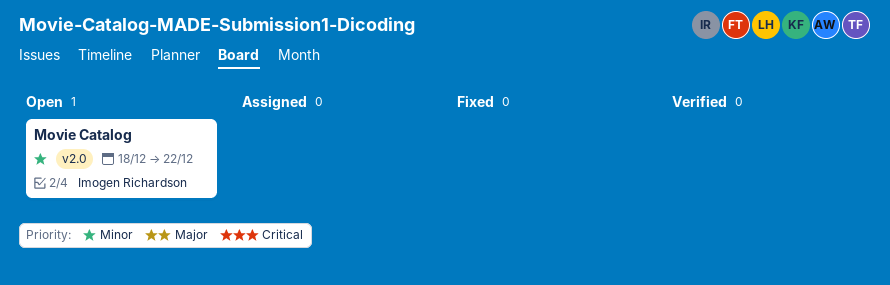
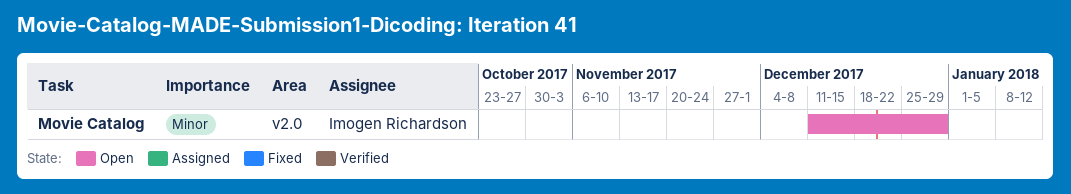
Movie Catalog, start: Dec 18 -> Dec 11
Movie Catalog, due: Dec 22 -> Dec 29

